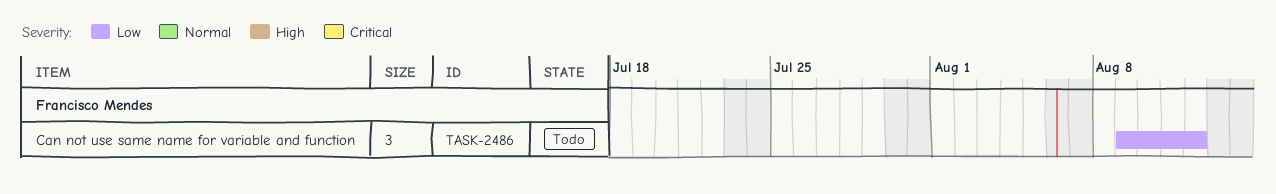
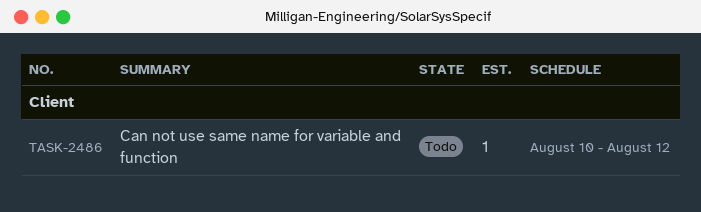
TASK-2486, estimate: 3 -> 1
TASK-2486, start: Aug 9 -> Aug 10

